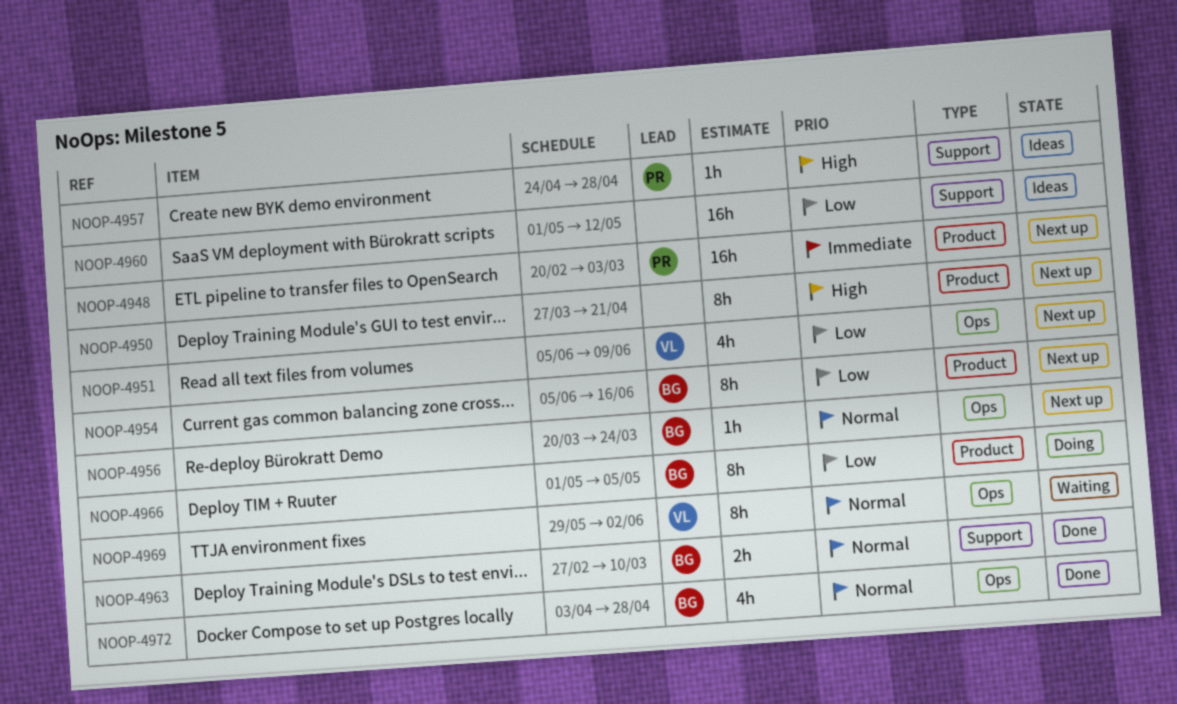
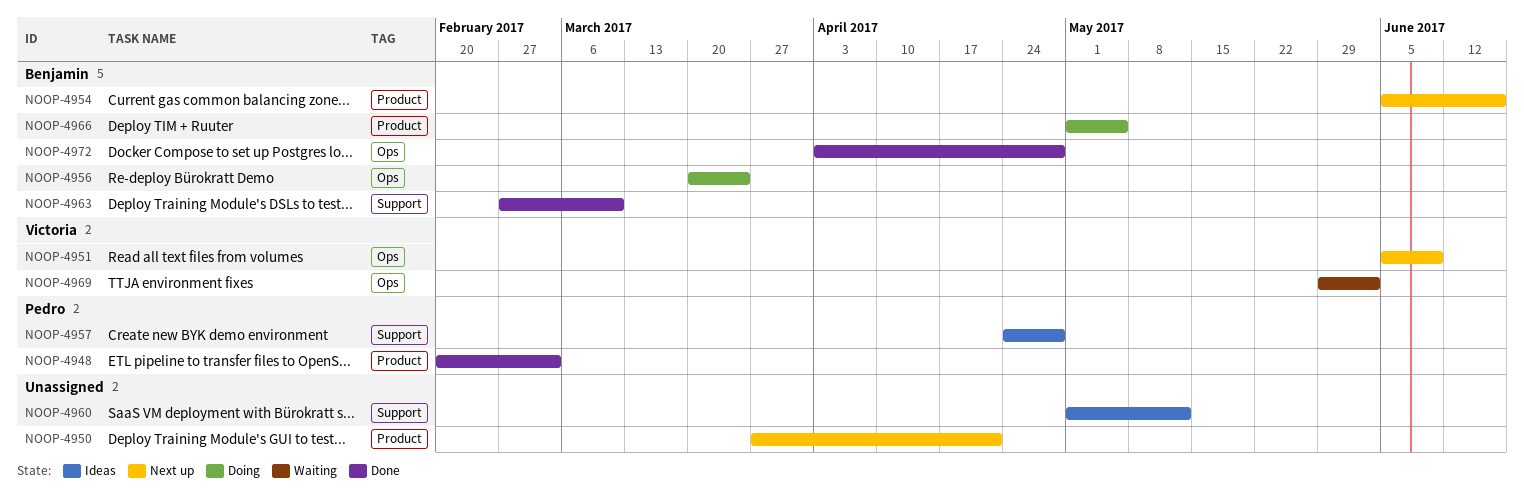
NOOP-4948, status: Next up -> Done
NOOP-4956, status: Next up -> Doing

